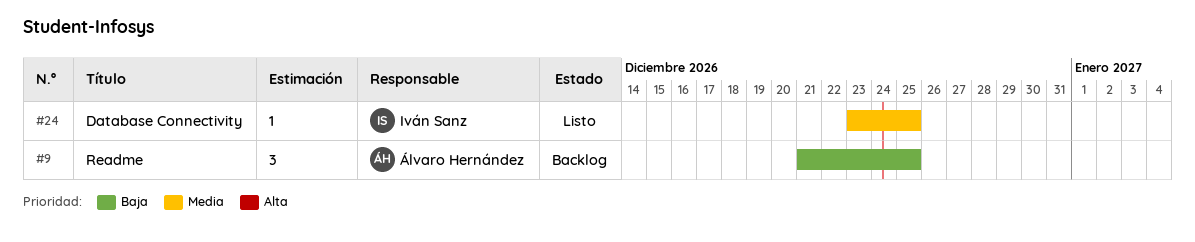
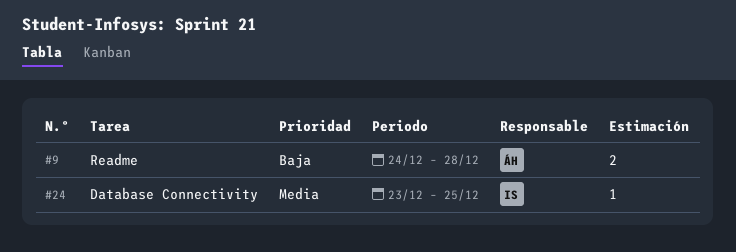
#9, estimate: 3 -> 2
#9, start: Dec 21 -> Dec 24
#9, due: Dec 25 -> Dec 28

